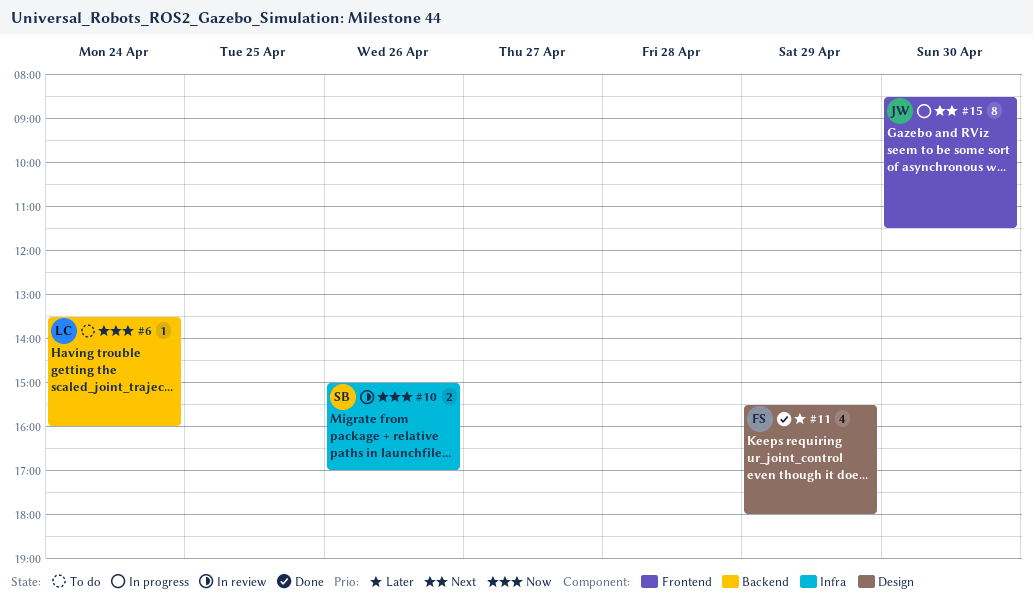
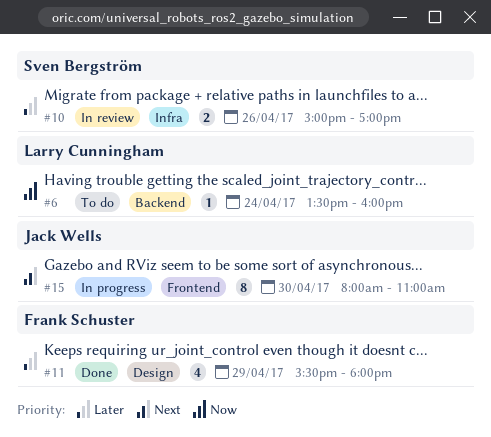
#10, priority: Now -> Later
#15, begins: 08:30 -> 08:00
#15, ends: 11:30 -> 11:00

